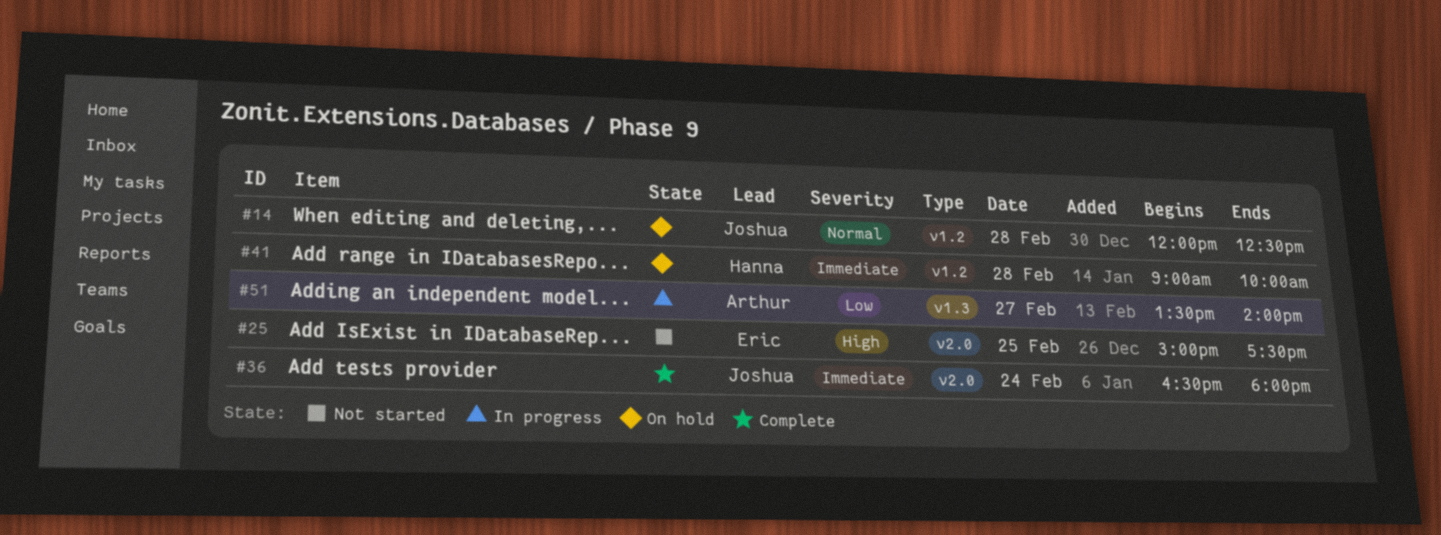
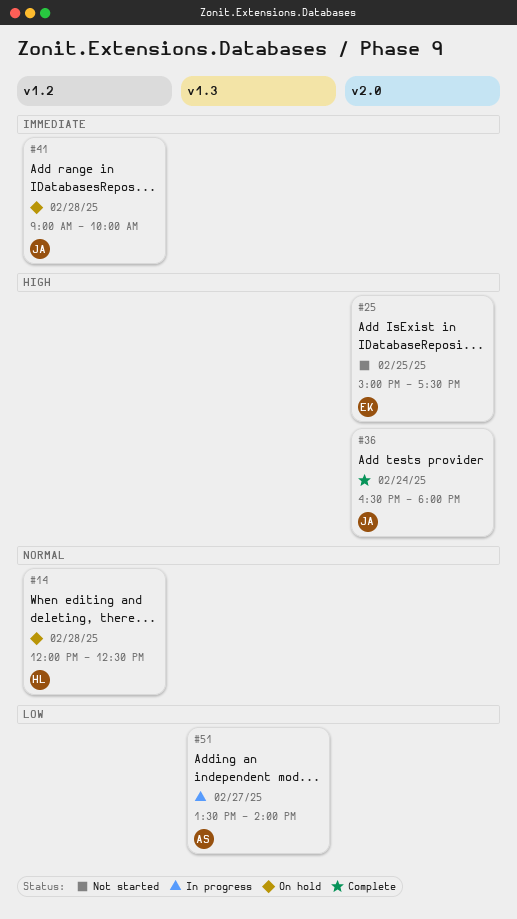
#14, owner: Joshua -> Hanna
#36, priority: Immediate -> High
#41, owner: Hanna -> Joshua

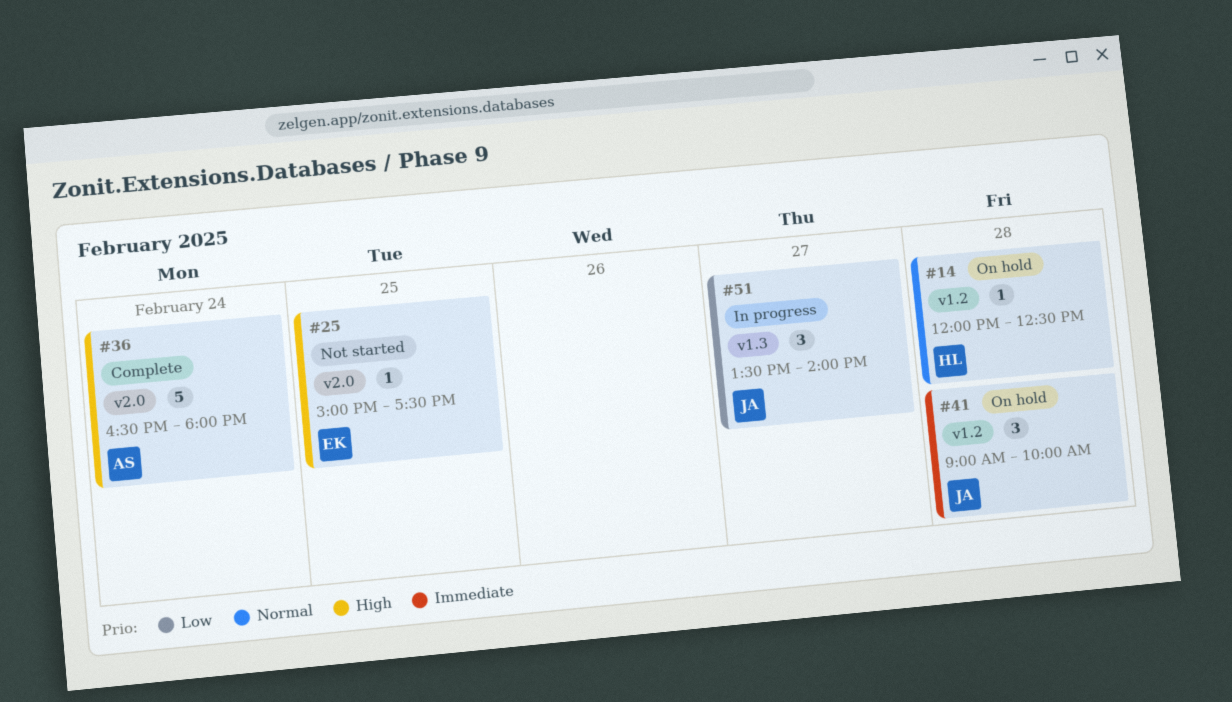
#36, owner: JA -> AS
#51, owner: AS -> JA

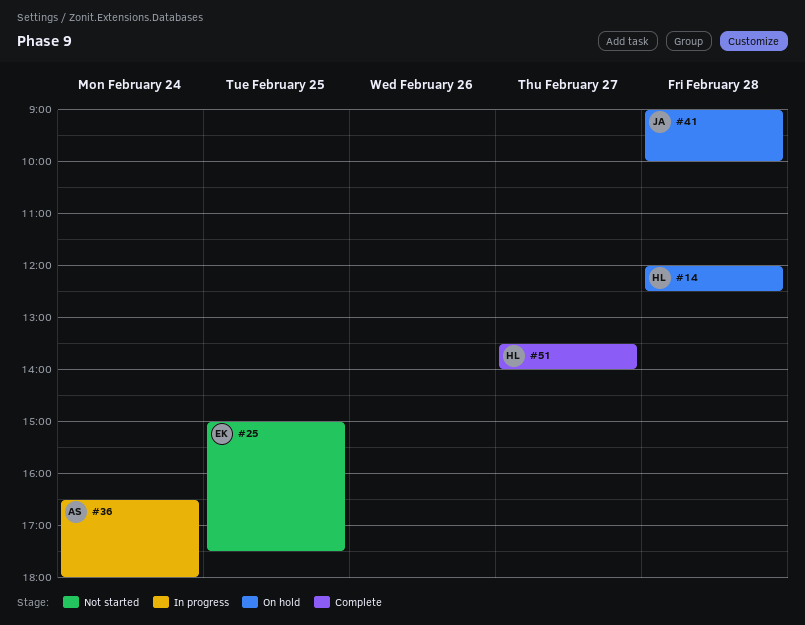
#36, status: Complete -> In progress
#51, status: In progress -> Complete
#51, owner: JA -> HL

